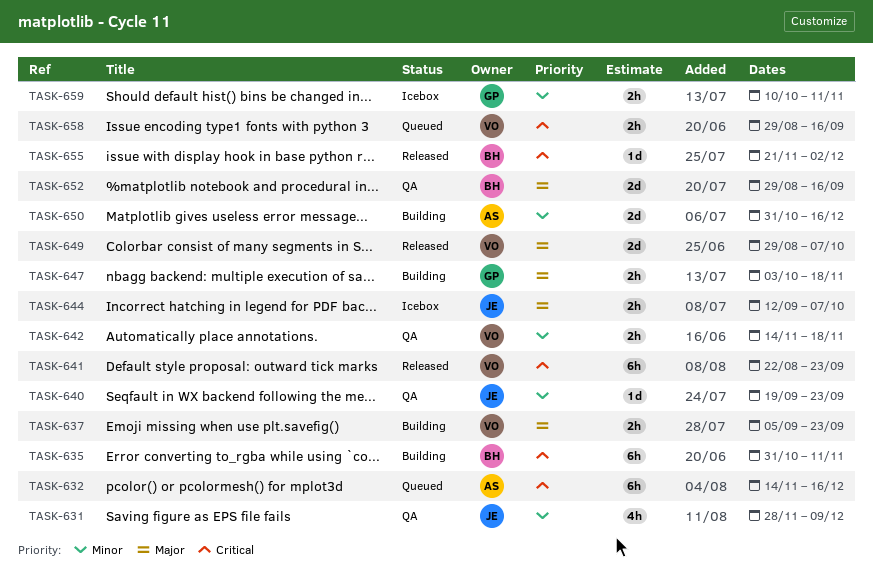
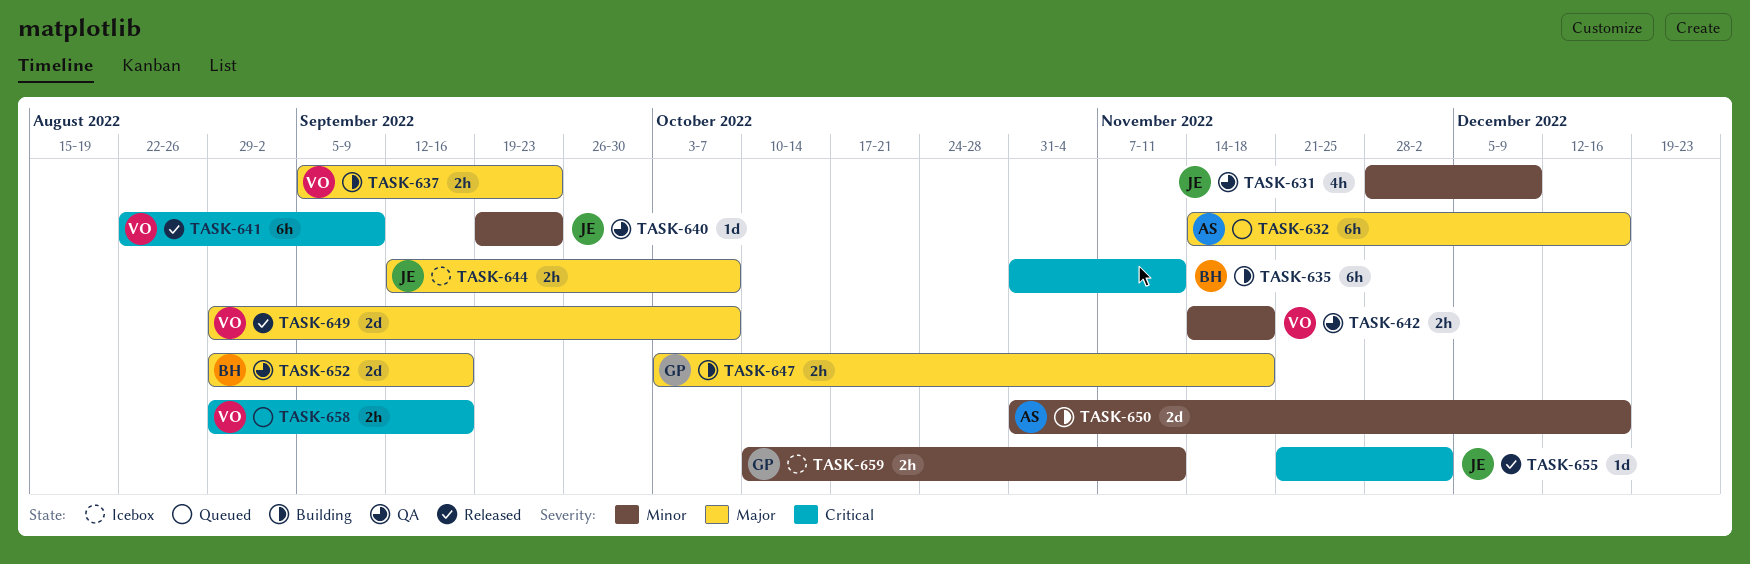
TASK-632, priority: Critical -> Major
TASK-641, due: Sep 23 -> Sep 9
TASK-655, owner: BH -> JE

